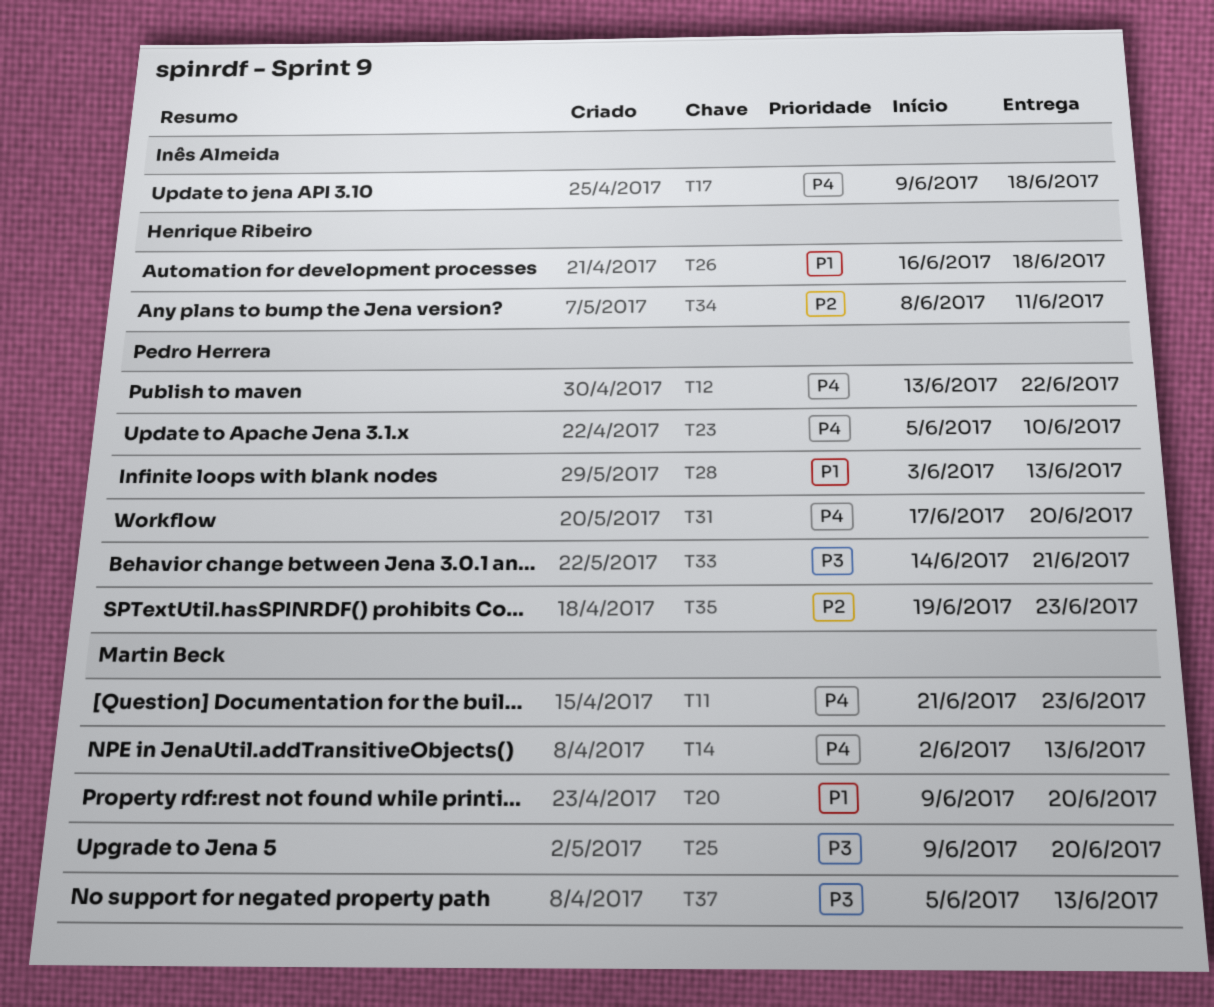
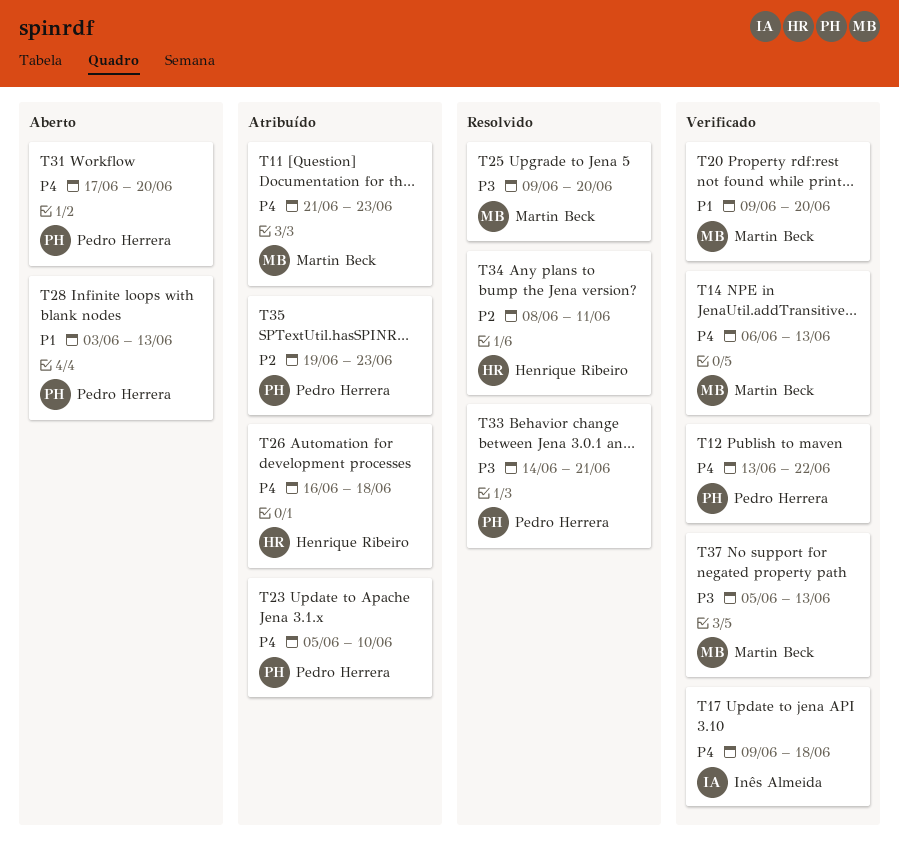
T14, start: Jun 2 -> Jun 6
T26, priority: P1 -> P4

